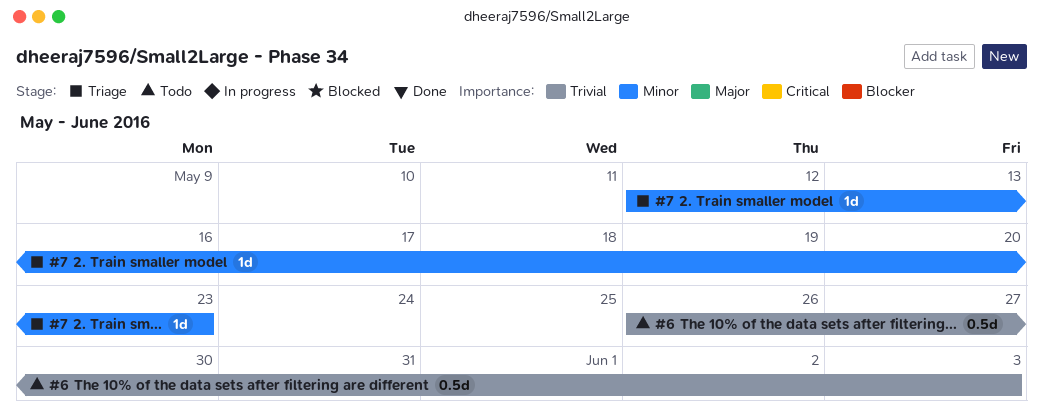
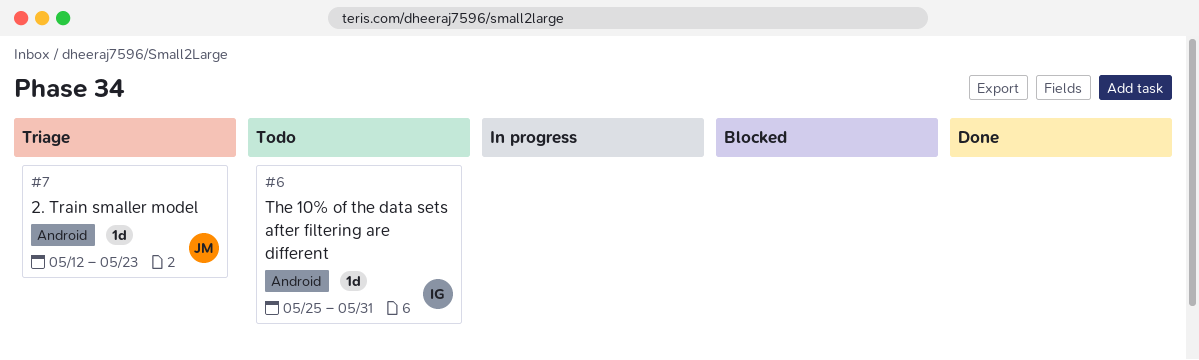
#6, estimate: 0.5d -> 1d
#6, start: May 26 -> May 25
#6, due: Jun 3 -> May 31

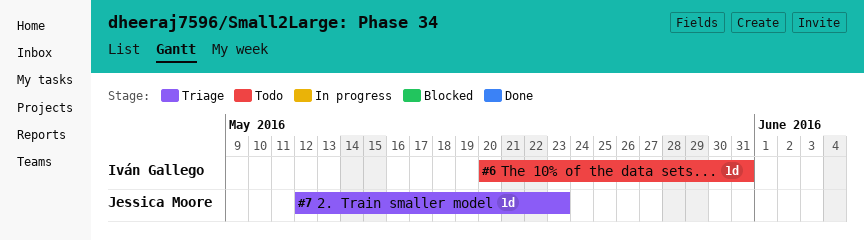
#6, start: May 25 -> May 20

